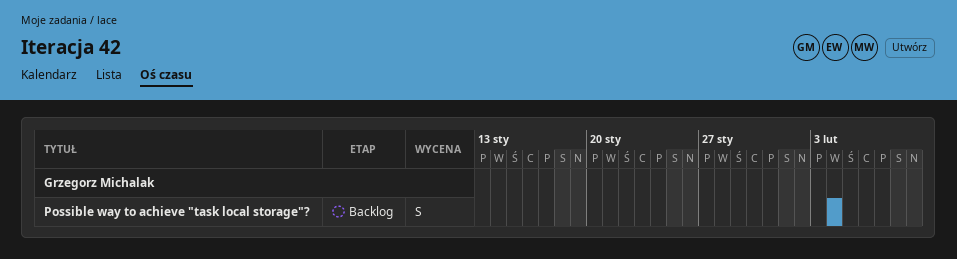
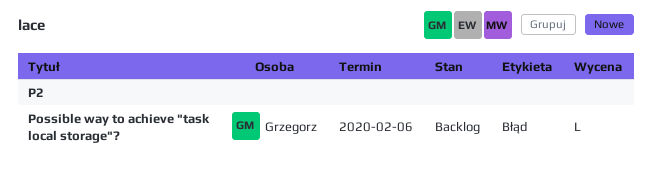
Possible way to achieve "task local storage"?, estimate: S -> L
Possible way to achieve "task local storage"?, due: Feb 4 -> Feb 6

